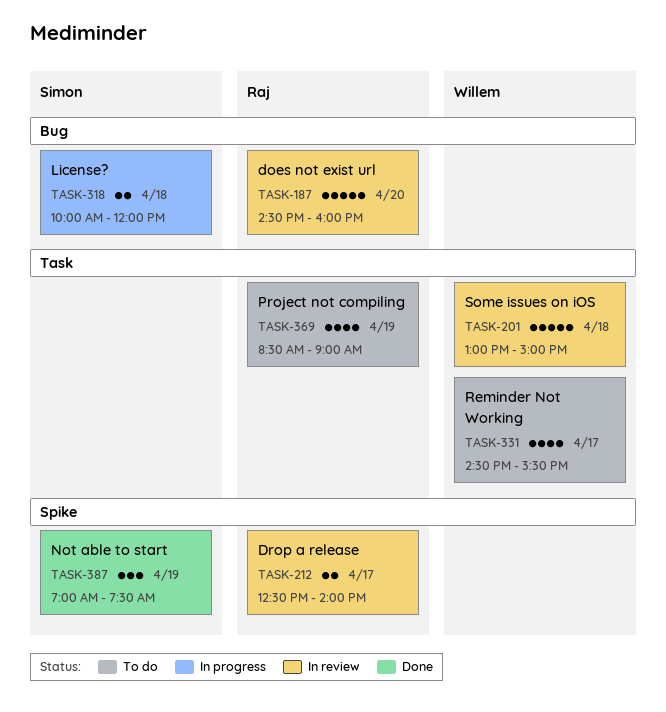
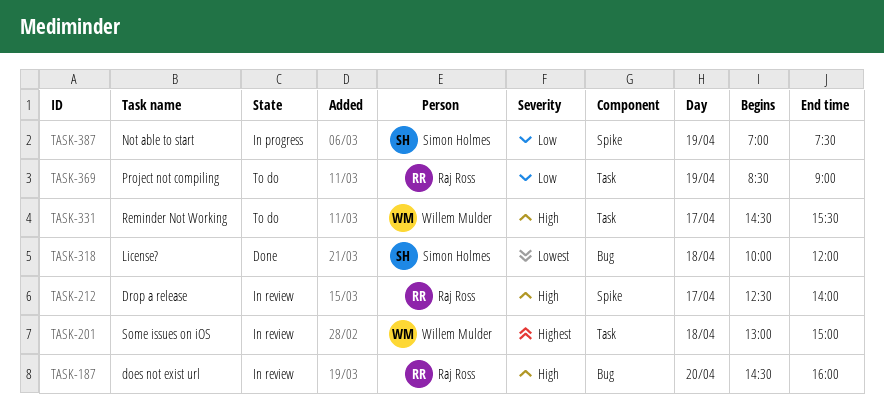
TASK-318, status: In progress -> Done
TASK-387, status: Done -> In progress

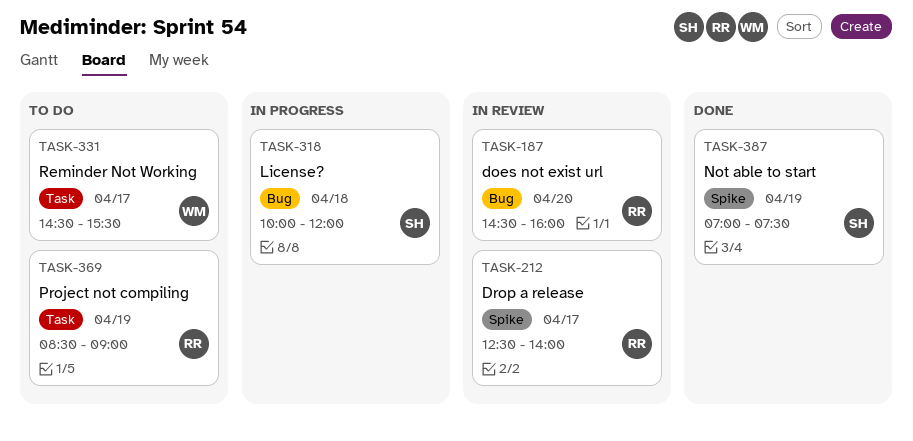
TASK-201: present -> none
TASK-318, status: Done -> In progress
TASK-387, status: In progress -> Done

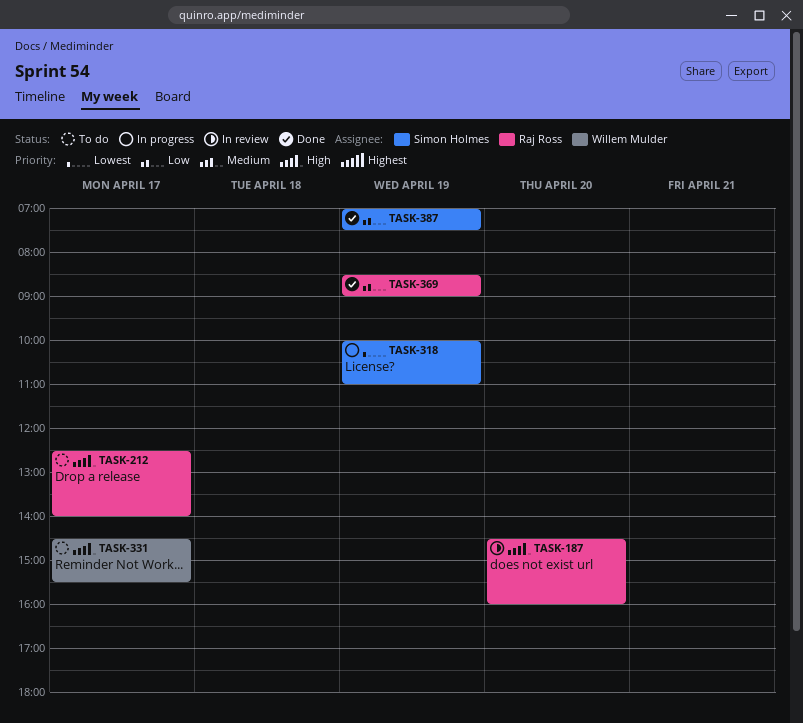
TASK-212, status: In review -> To do
TASK-318, day: Apr 18 -> Apr 19
TASK-318, ends: 12:00 -> 11:00
TASK-369, status: To do -> Done

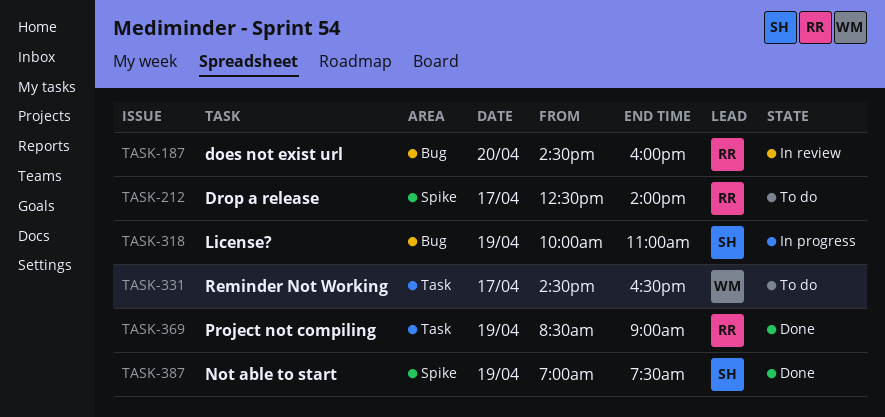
TASK-331, ends: 15:30 -> 16:30

